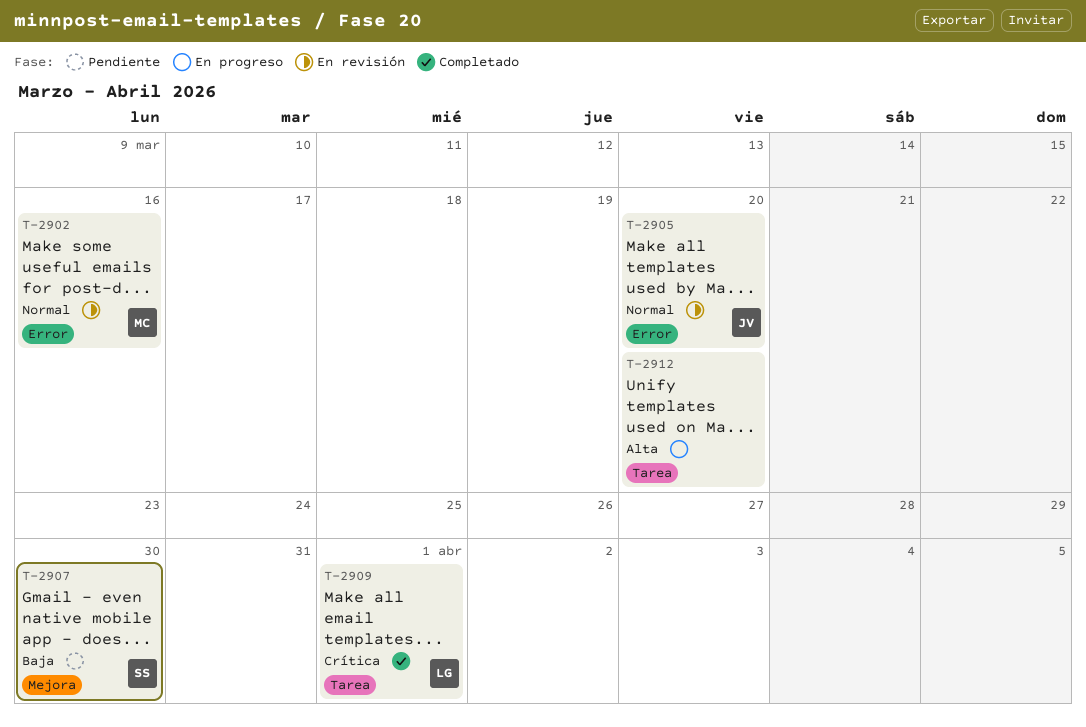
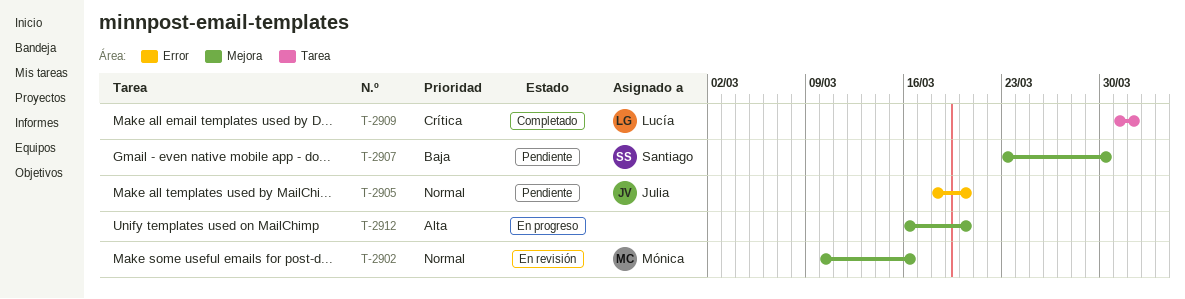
T-2902, label: Error -> Mejora
T-2905, status: En revisión -> Pendiente
T-2912, label: Tarea -> Mejora

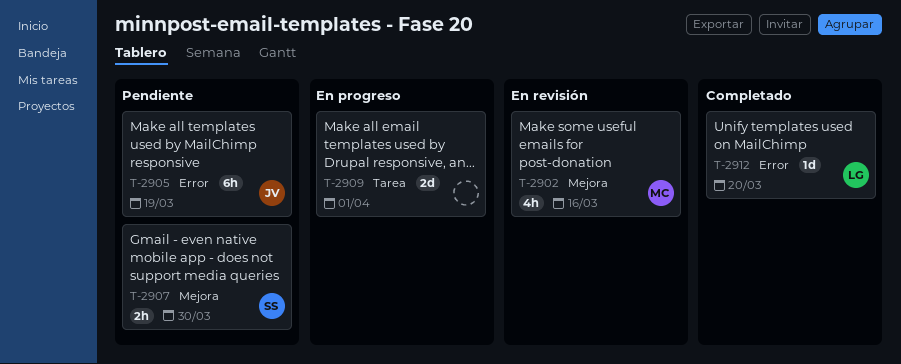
T-2905, due: Mar 20 -> Mar 19
T-2909, status: Completado -> En progreso
T-2909, owner: Lucía -> none
T-2912, status: En progreso -> Completado
T-2912, owner: none -> Lucía
T-2912, label: Mejora -> Error

